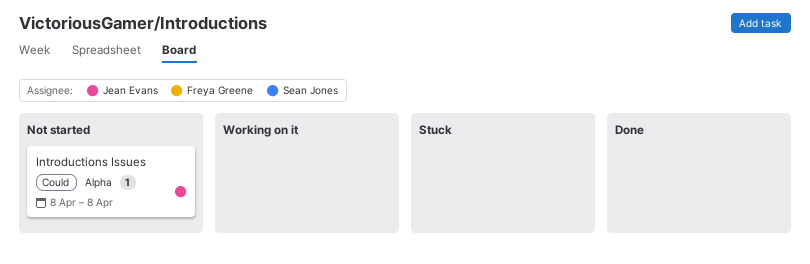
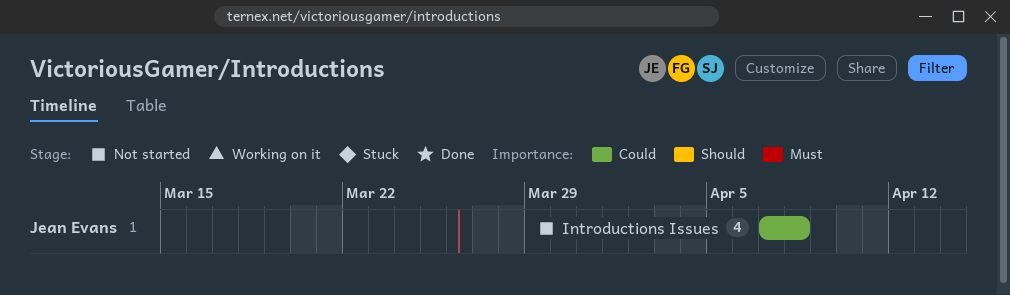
Introductions Issues, estimate: 1 -> 4
Introductions Issues, start: Apr 8 -> Apr 7

